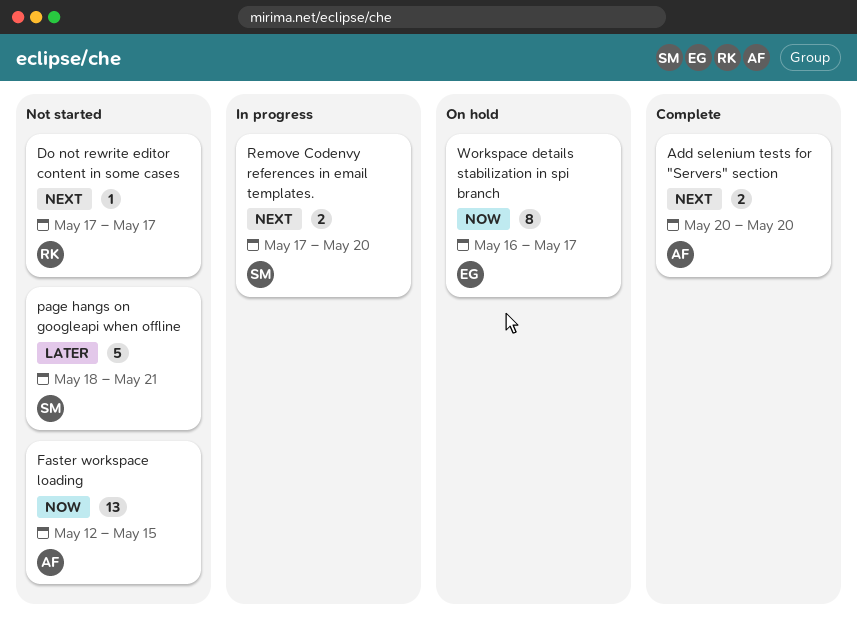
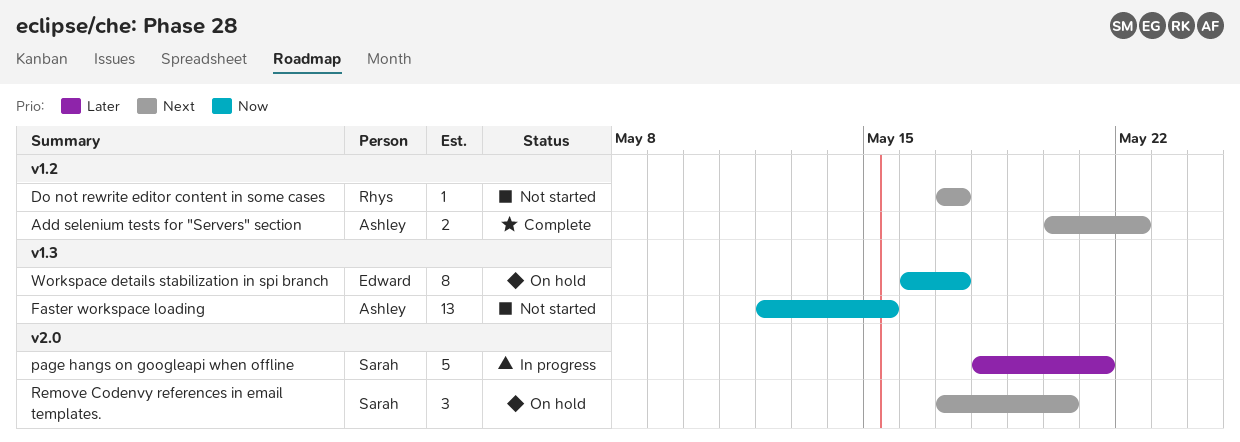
Add selenium tests for "Servers" section, due: May 20 -> May 22
page hangs on googleapi when offline, status: Not started -> In progress
Remove Codenvy references in email templates., status: In progress -> On hold
Remove Codenvy references in email templates., estimate: 2 -> 3

